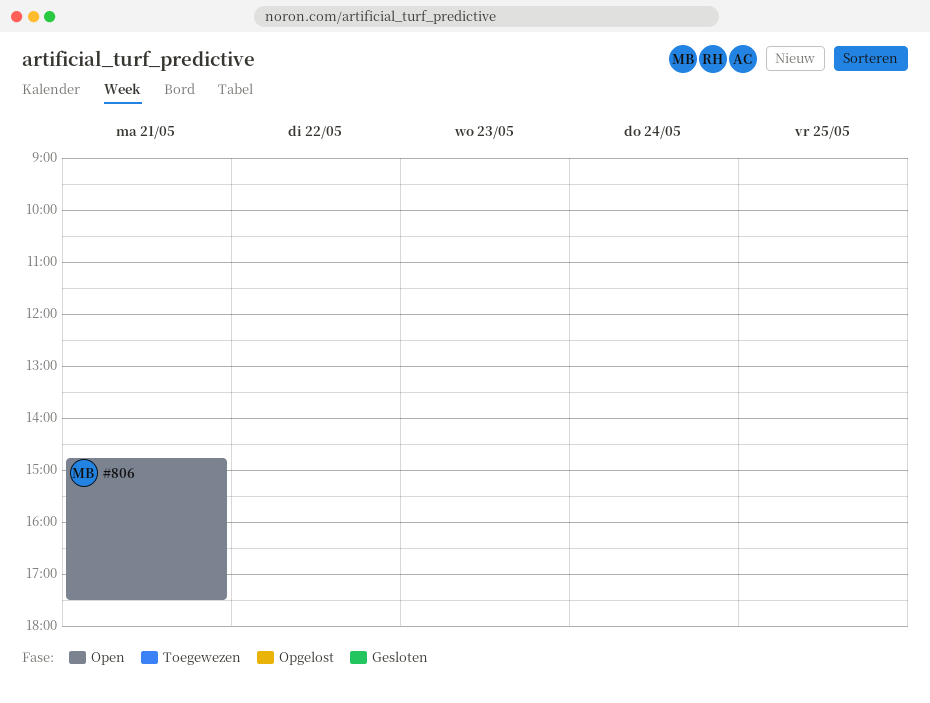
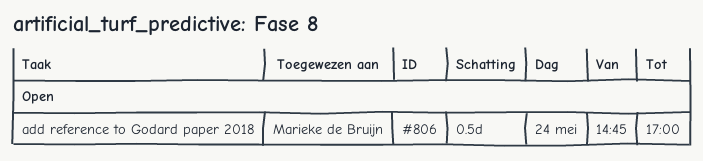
#806, day: May 21 -> May 24
#806, ends: 17:30 -> 17:00

